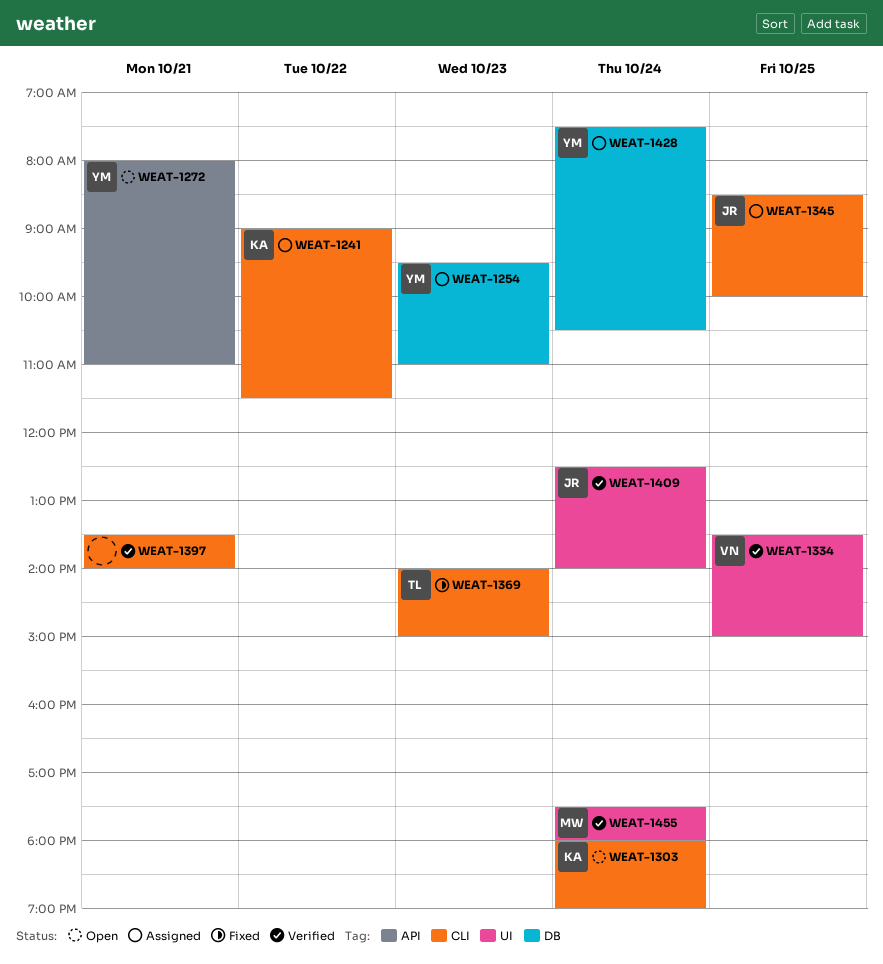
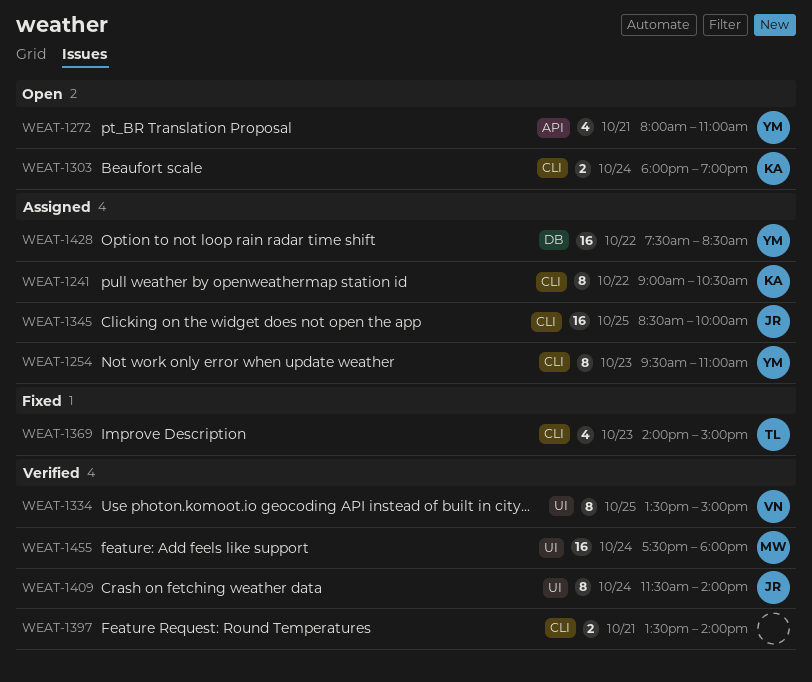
WEAT-1241, ends: 11:30 -> 10:30
WEAT-1254, label: DB -> CLI
WEAT-1409, begins: 12:30 -> 11:30
WEAT-1428, day: Oct 24 -> Oct 22
WEAT-1428, ends: 10:30 -> 08:30

